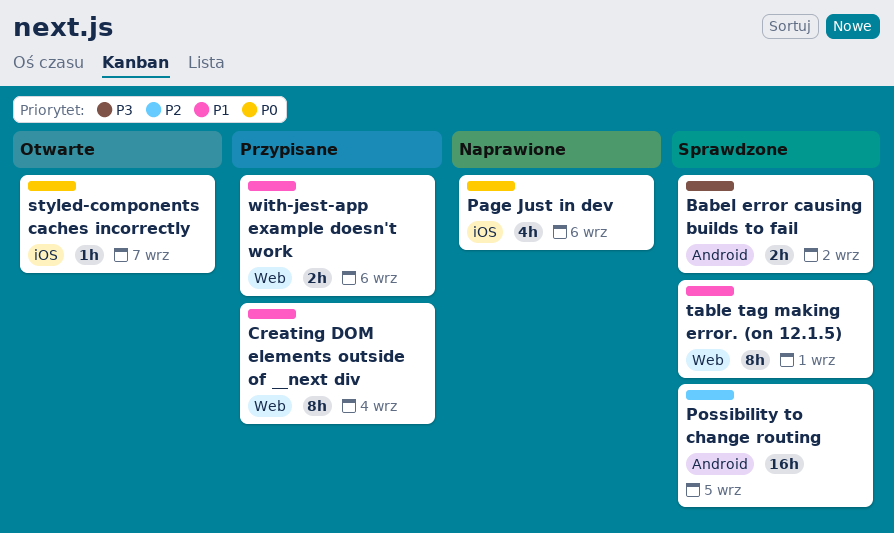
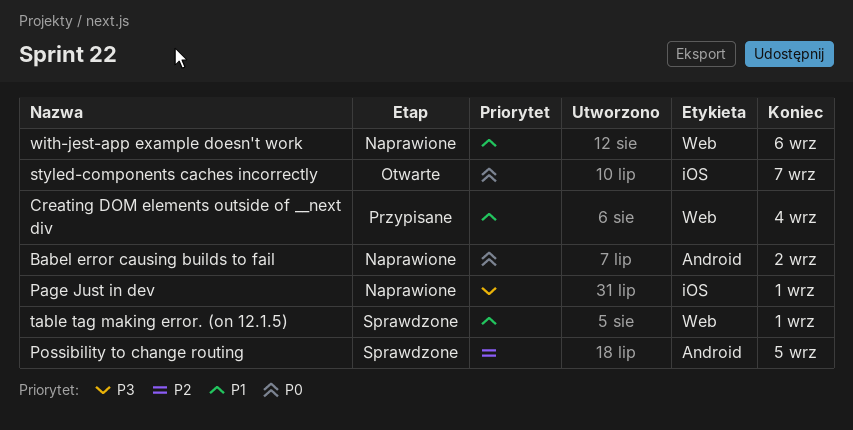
Babel error causing builds to fail, status: Sprawdzone -> Naprawione
Babel error causing builds to fail, priority: P3 -> P0
Page Just in dev, priority: P0 -> P3
Page Just in dev, due: Sep 6 -> Sep 1
with-jest-app example doesn't work, status: Przypisane -> Naprawione

